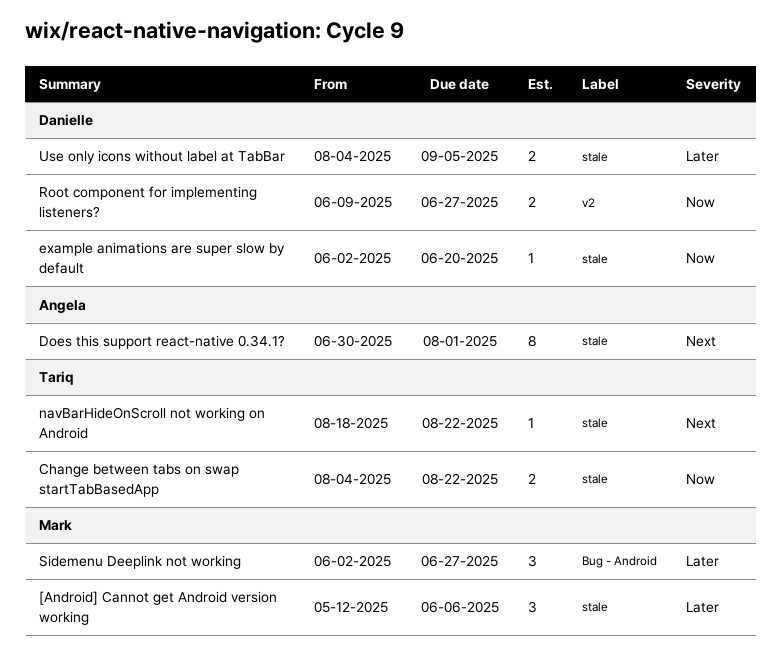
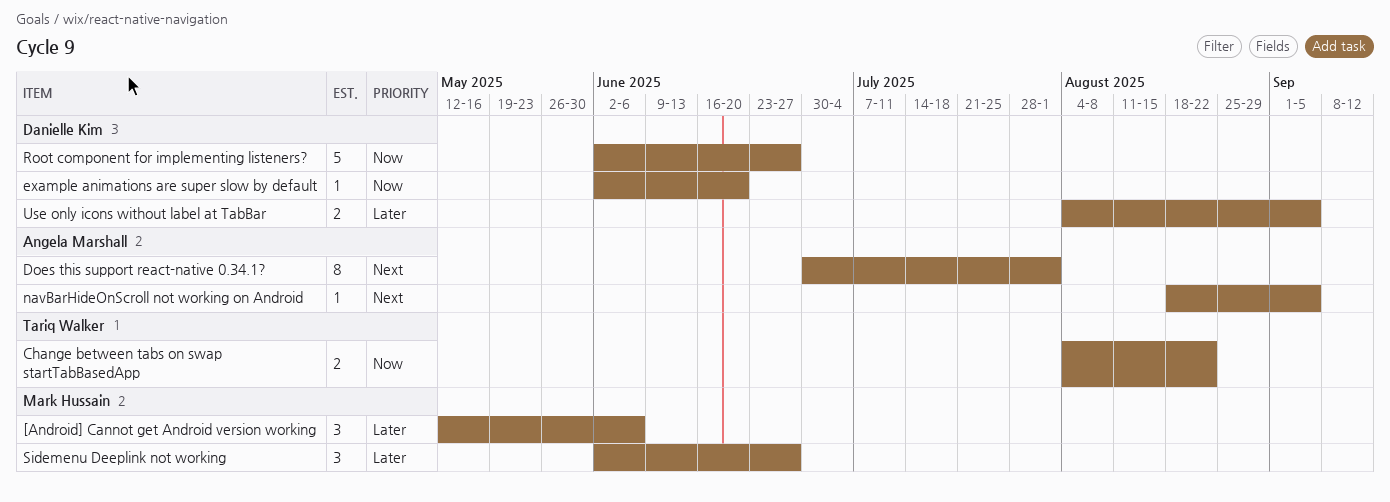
navBarHideOnScroll not working on Android, owner: Tariq Walker -> Angela Marshall
navBarHideOnScroll not working on Android, due: Aug 22 -> Sep 5
Root component for implementing listeners?, estimate: 2 -> 5
Root component for implementing listeners?, start: Jun 9 -> Jun 2

